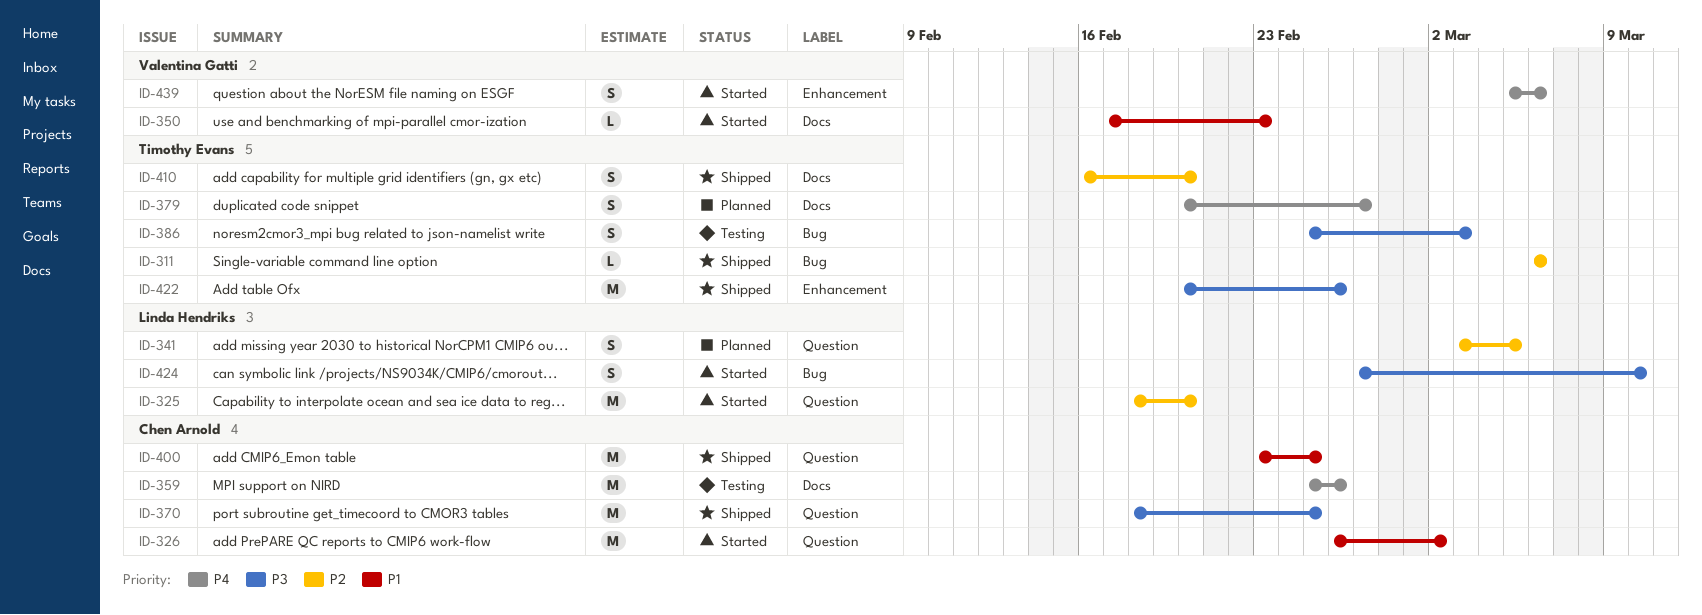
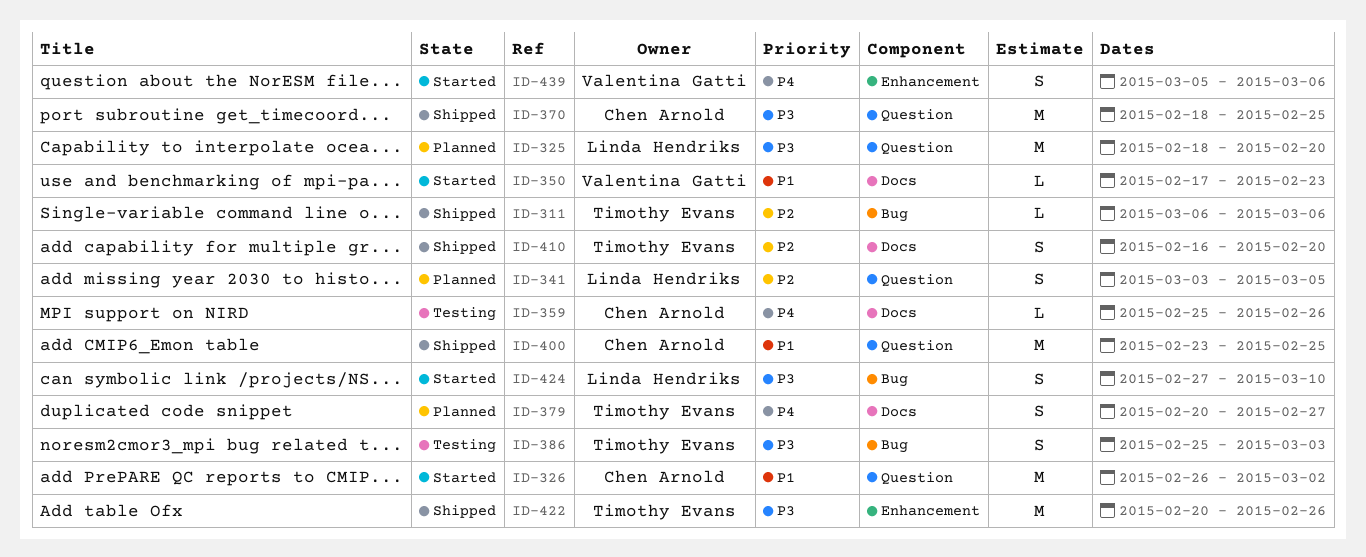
ID-325, status: Started -> Planned
ID-325, priority: P2 -> P3
ID-359, estimate: M -> L

